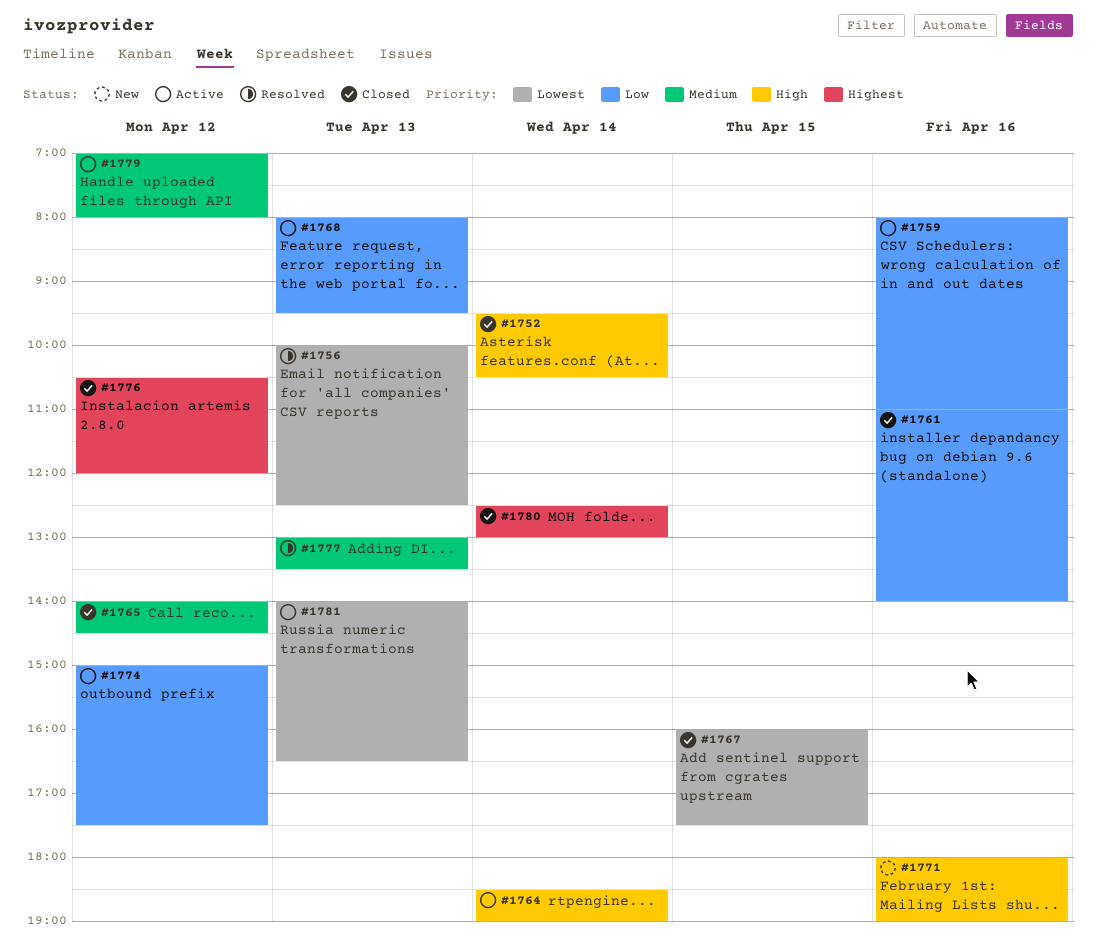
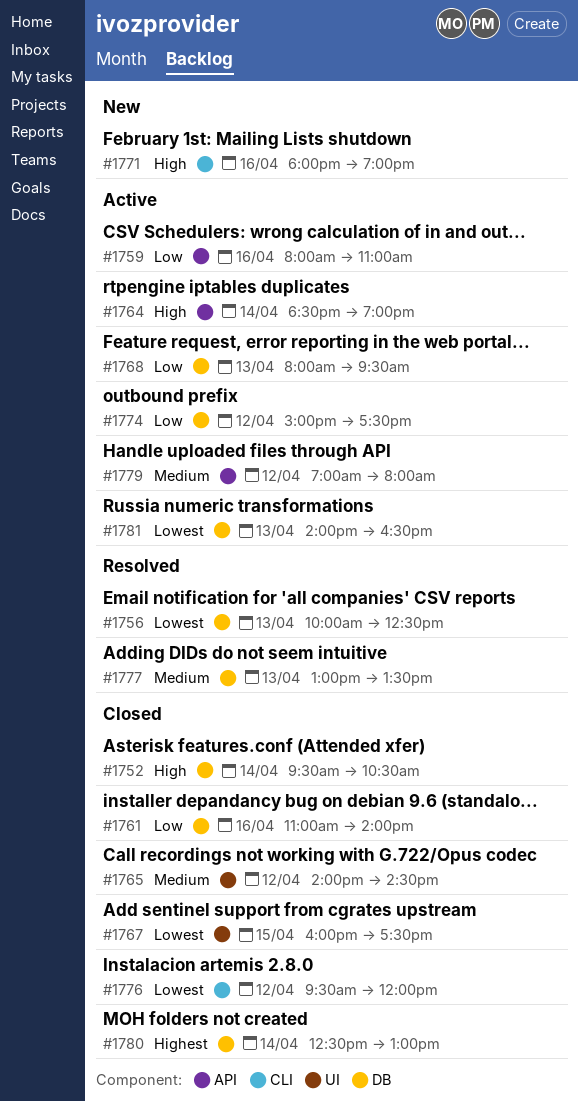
#1776, priority: Highest -> Lowest
#1776, begins: 10:30 -> 09:30

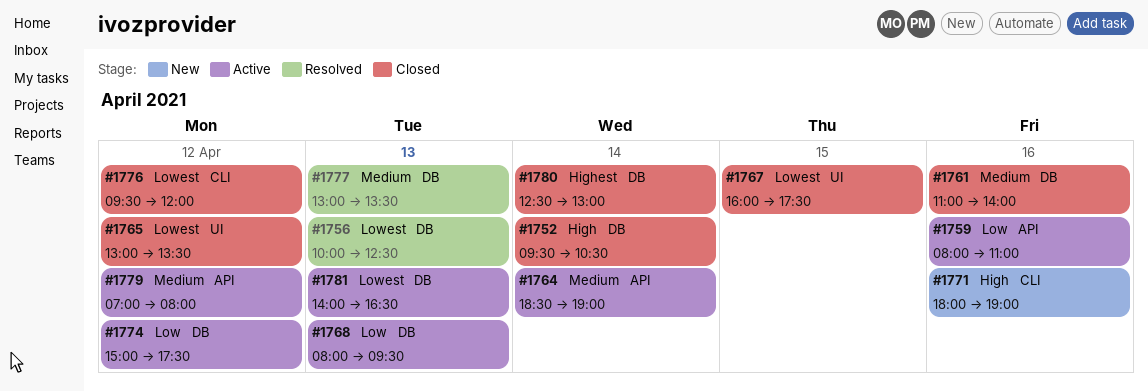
#1761, priority: Low -> Medium
#1764, priority: High -> Medium
#1765, priority: Medium -> Lowest
#1765, begins: 14:00 -> 13:00
#1765, ends: 14:30 -> 13:30

